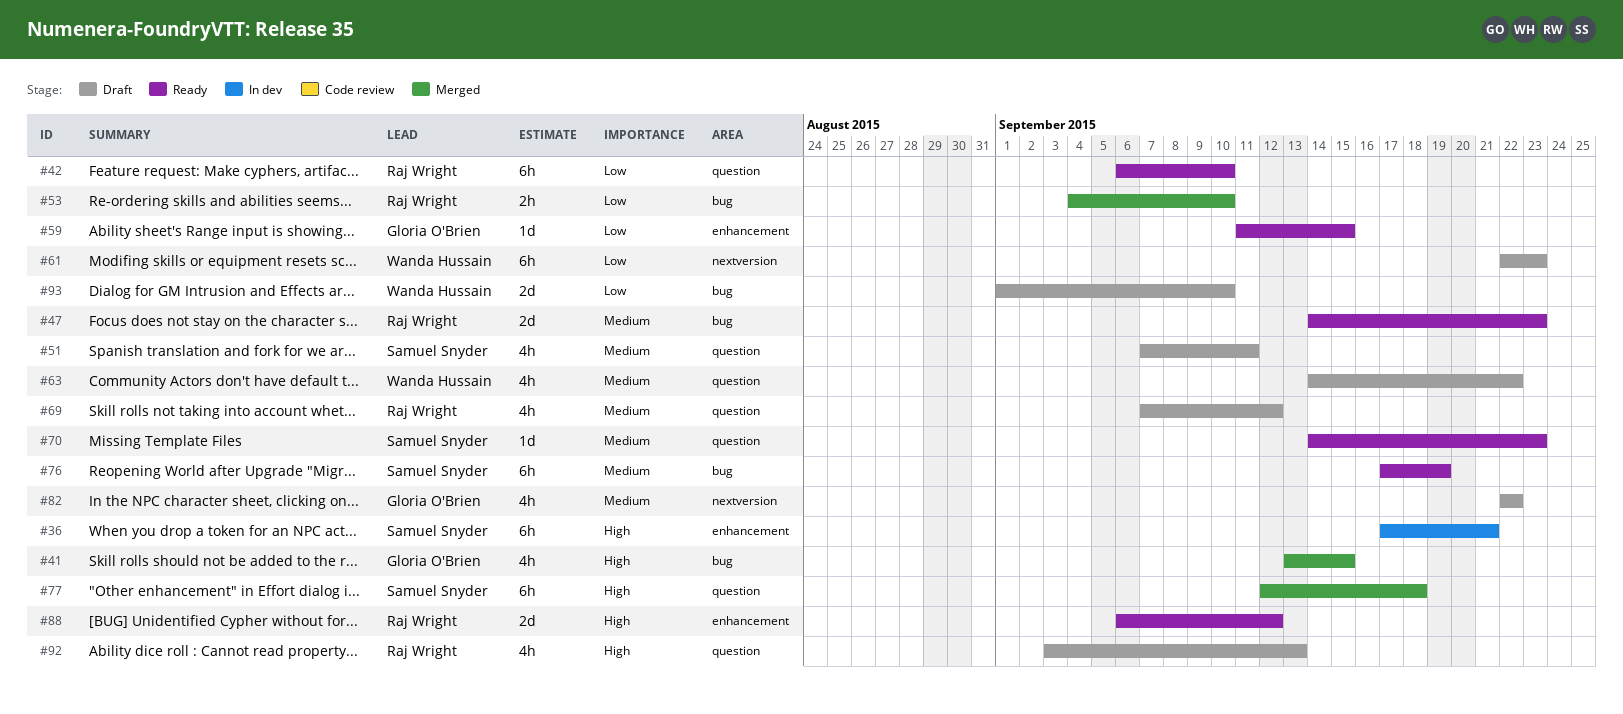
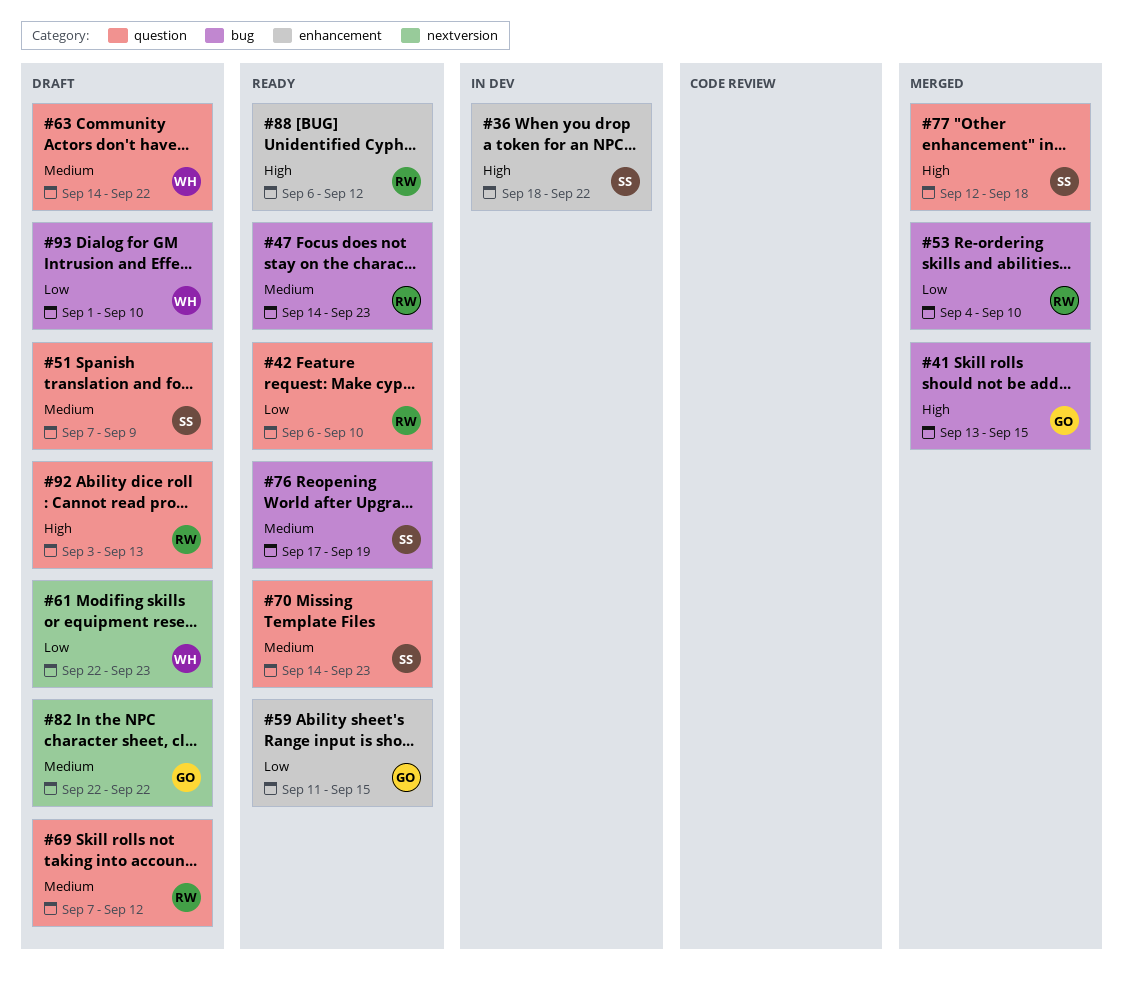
#36, start: Sep 17 -> Sep 18
#36, due: Sep 21 -> Sep 22
#51, due: Sep 11 -> Sep 9

